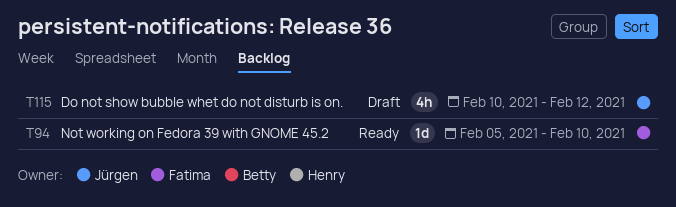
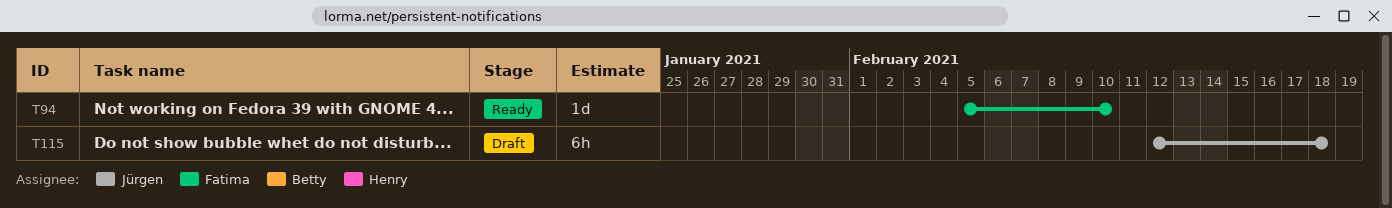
T115, estimate: 4h -> 6h
T115, start: Feb 10 -> Feb 12
T115, due: Feb 12 -> Feb 18

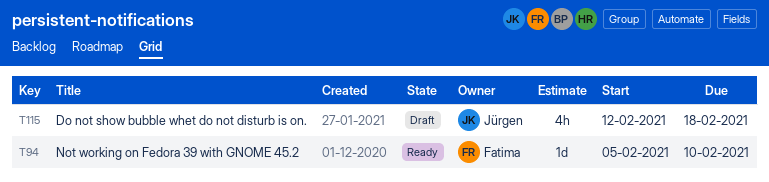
T115, estimate: 6h -> 4h

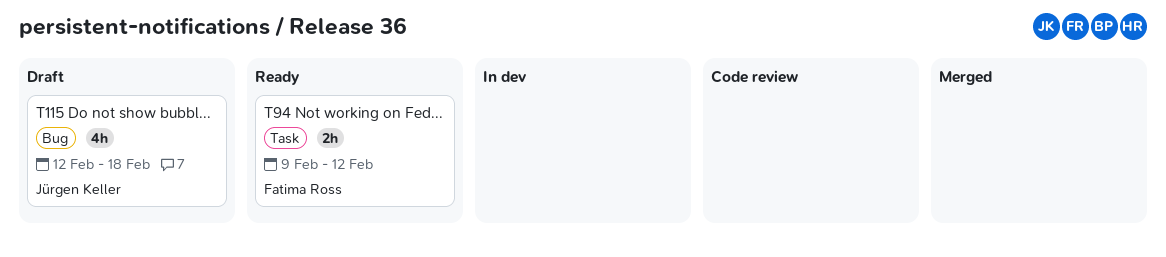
T94, estimate: 1d -> 2h
T94, start: Feb 5 -> Feb 9
T94, due: Feb 10 -> Feb 12

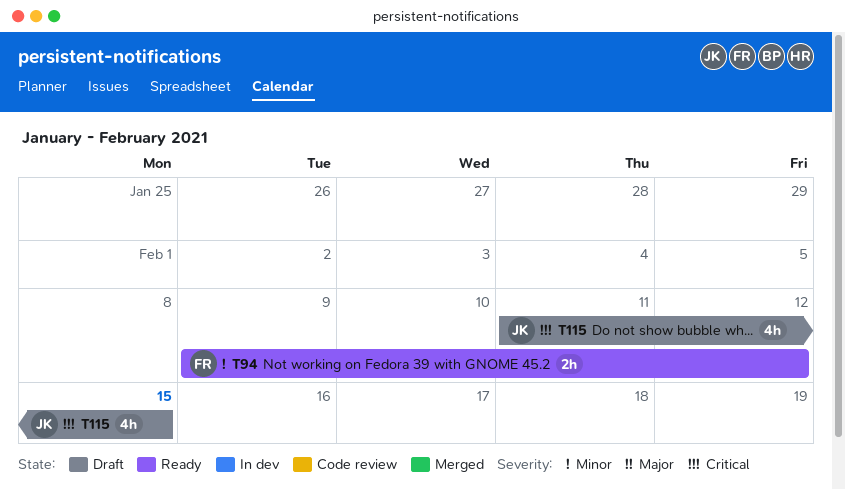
T115, start: Feb 12 -> Feb 11
T115, due: Feb 18 -> Feb 15

